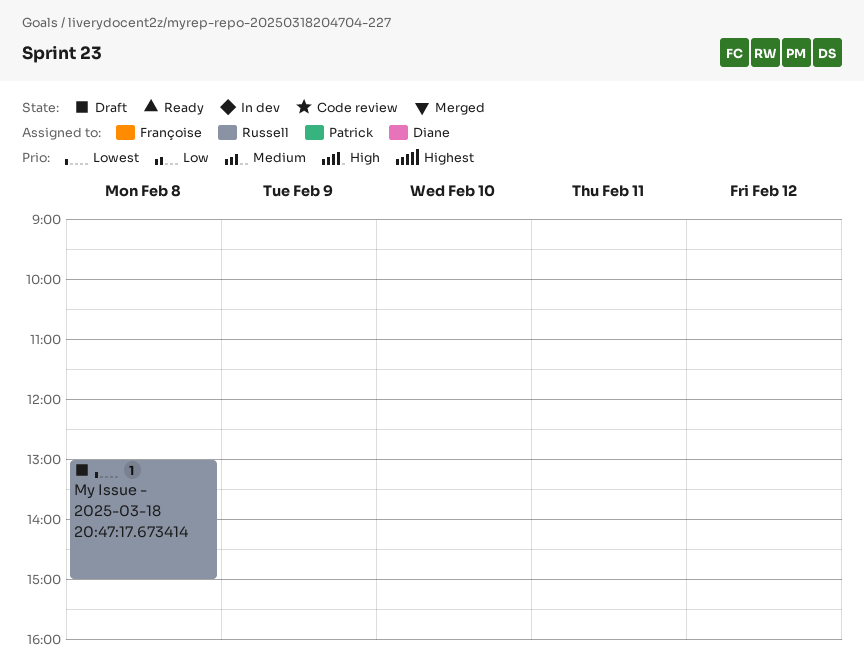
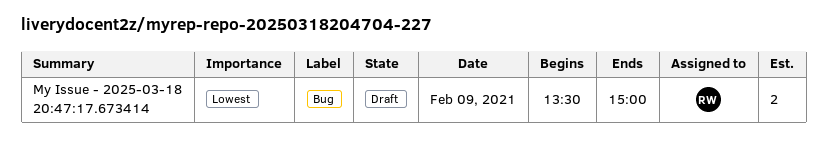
My Issue - 2025-03-18 20:47:17.673414, estimate: 1 -> 2
My Issue - 2025-03-18 20:47:17.673414, day: Feb 8 -> Feb 9
My Issue - 2025-03-18 20:47:17.673414, begins: 13:00 -> 13:30

